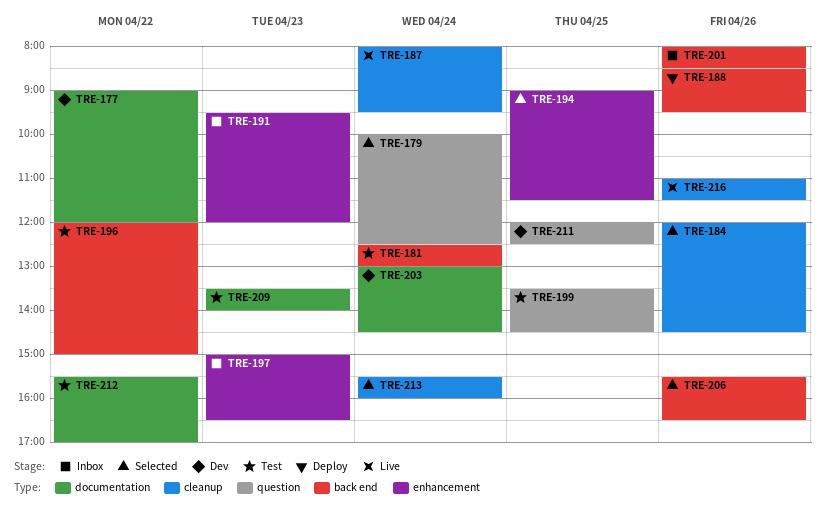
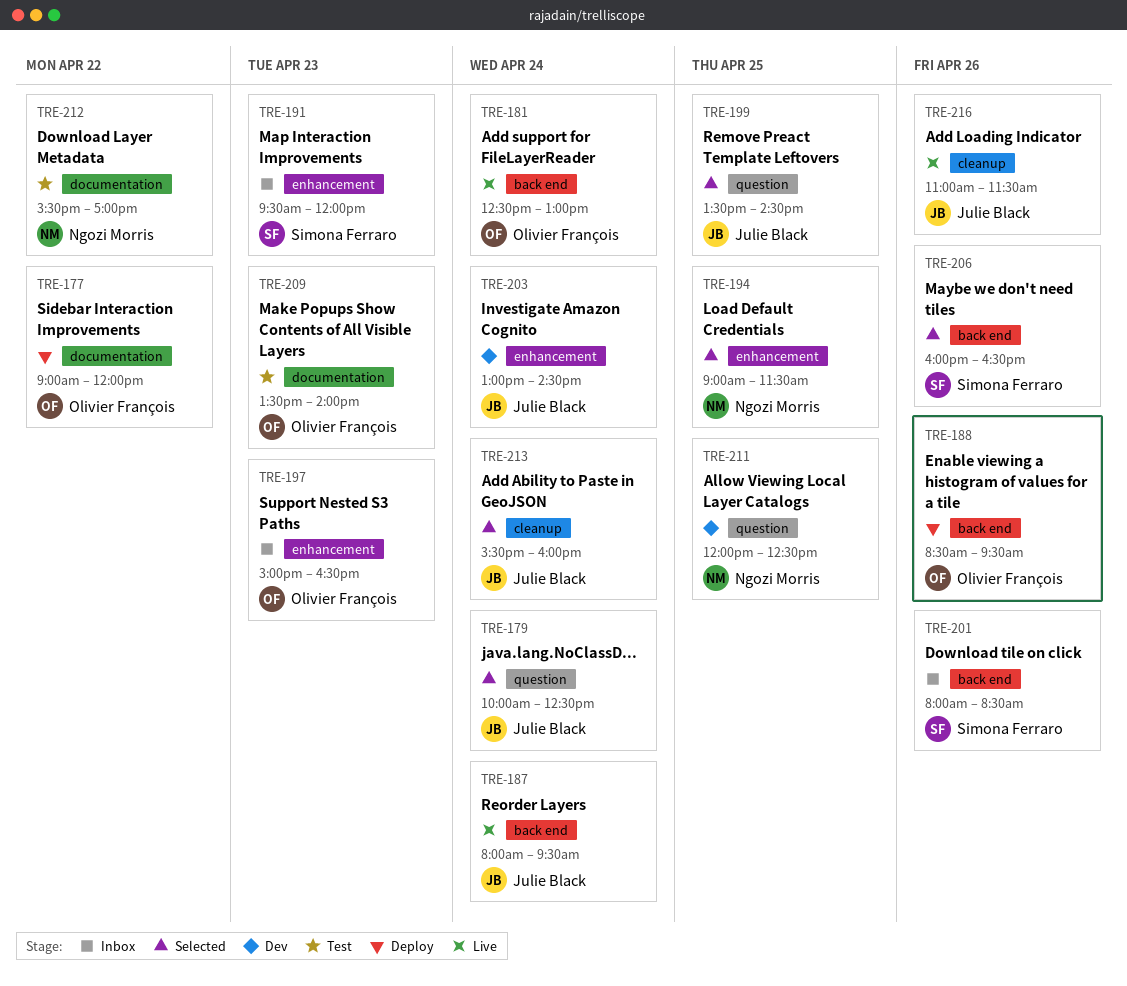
TRE-177, status: Dev -> Deploy
TRE-181, status: Test -> Live
TRE-184: present -> none
TRE-187, label: cleanup -> back end
TRE-196: present -> none
TRE-199, status: Test -> Selected
TRE-203, label: documentation -> enhancement
TRE-206, begins: 15:30 -> 16:00

